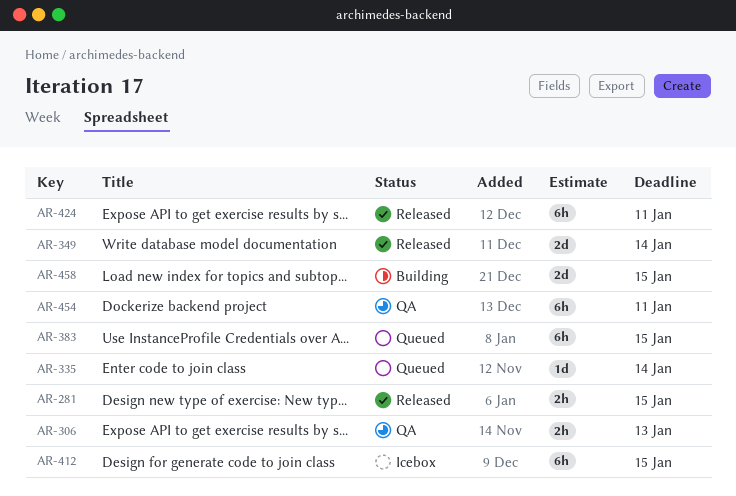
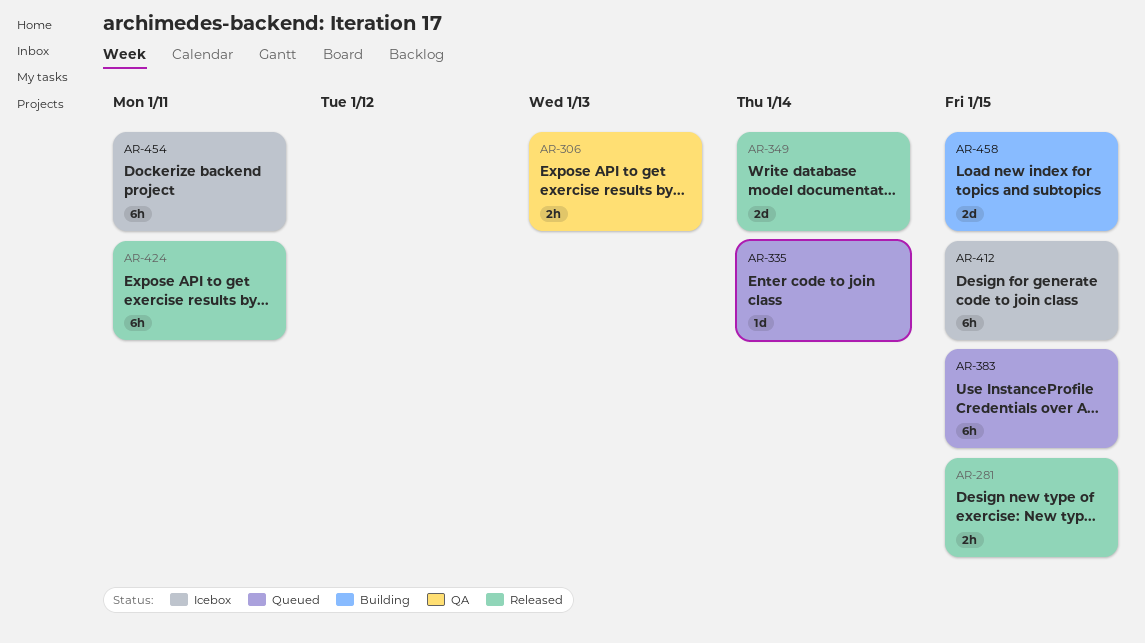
AR-454, status: QA -> Icebox

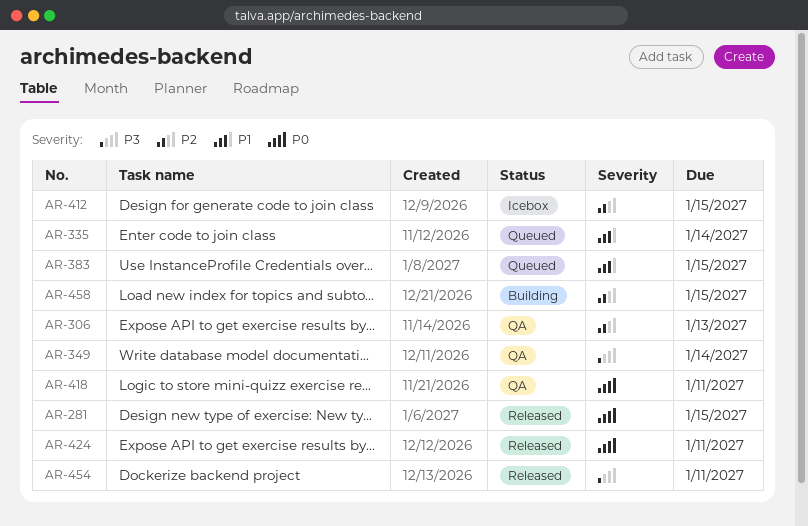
AR-349, status: Released -> QA
AR-418: none -> present
AR-454, status: Icebox -> Released

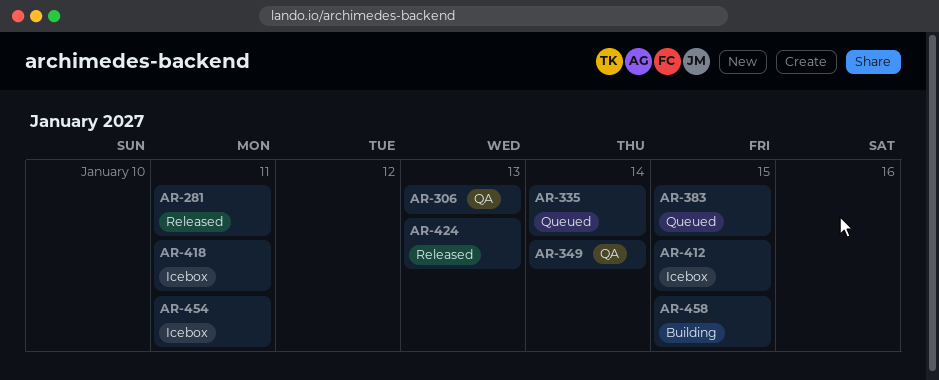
AR-281, due: Jan 15 -> Jan 11
AR-418, status: QA -> Icebox
AR-424, due: Jan 11 -> Jan 13
AR-454, status: Released -> Icebox

